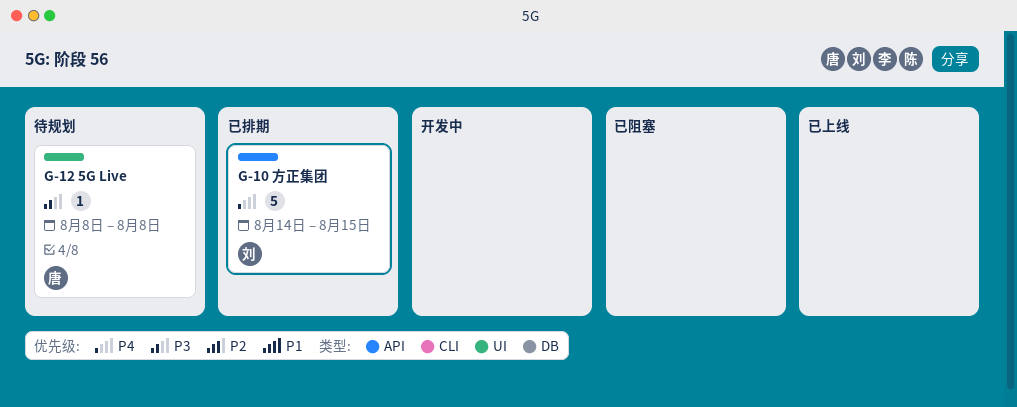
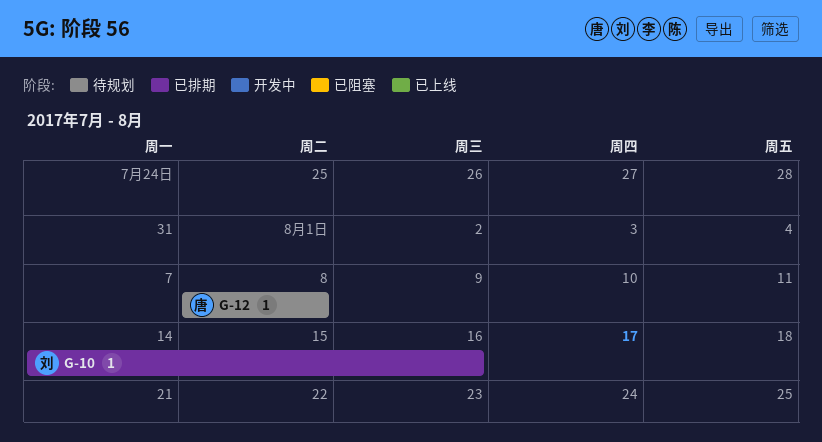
G-10, estimate: 5 -> 1
G-10, due: Aug 15 -> Aug 16

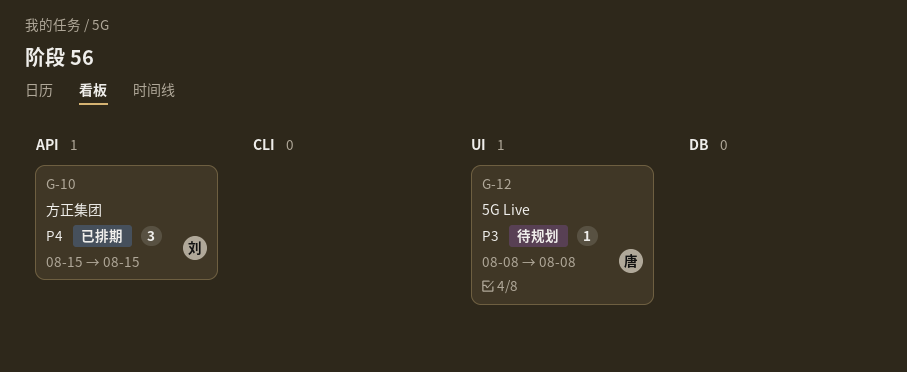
G-10, estimate: 1 -> 3
G-10, start: Aug 14 -> Aug 15
G-10, due: Aug 16 -> Aug 15

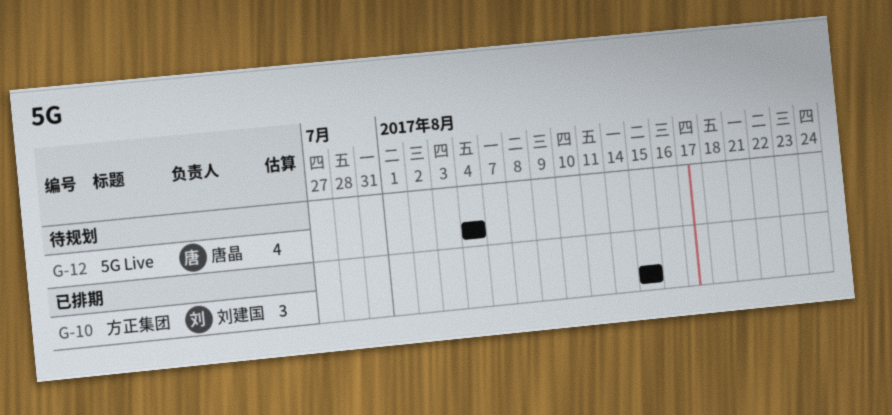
G-12, estimate: 1 -> 4
G-12, start: Aug 8 -> Aug 4
G-12, due: Aug 8 -> Aug 4

